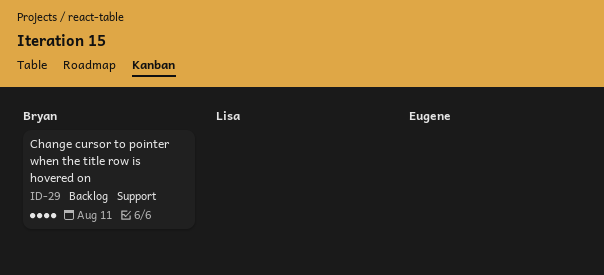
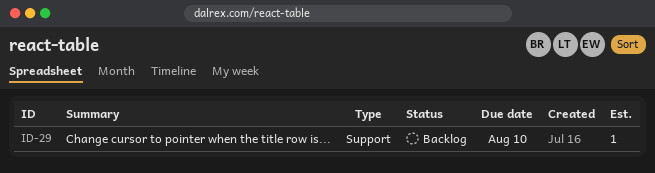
ID-29, estimate: 4 -> 1
ID-29, due: Aug 11 -> Aug 10

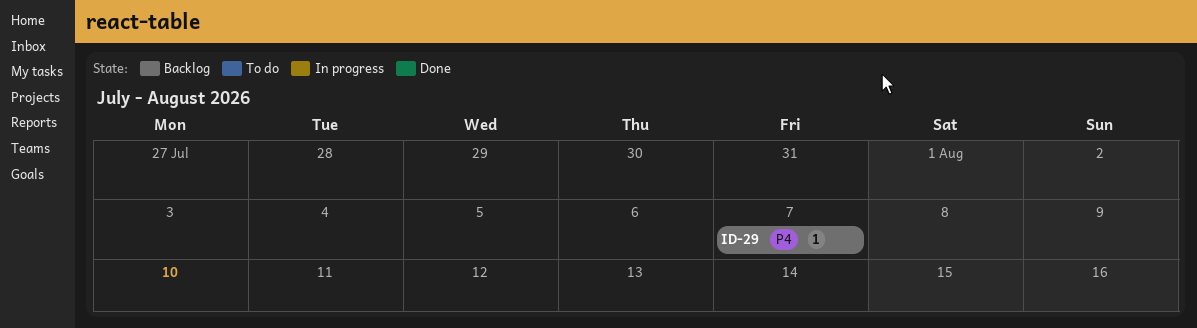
ID-29, due: Aug 10 -> Aug 7

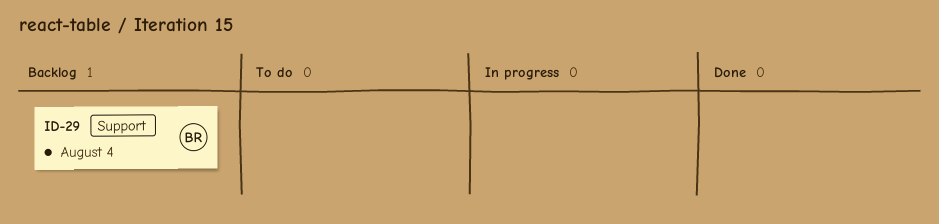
ID-29, due: Aug 7 -> Aug 4

